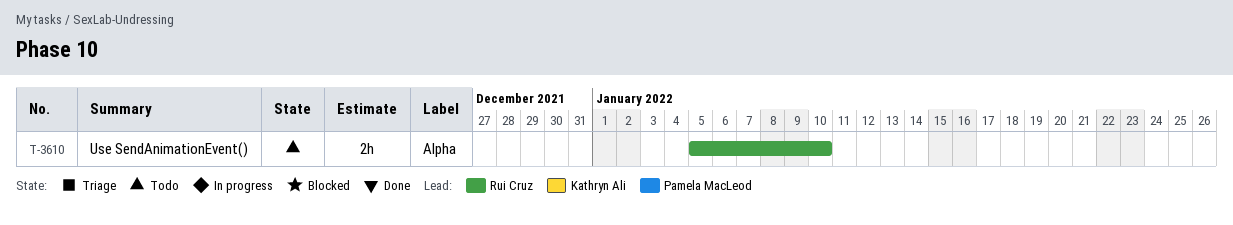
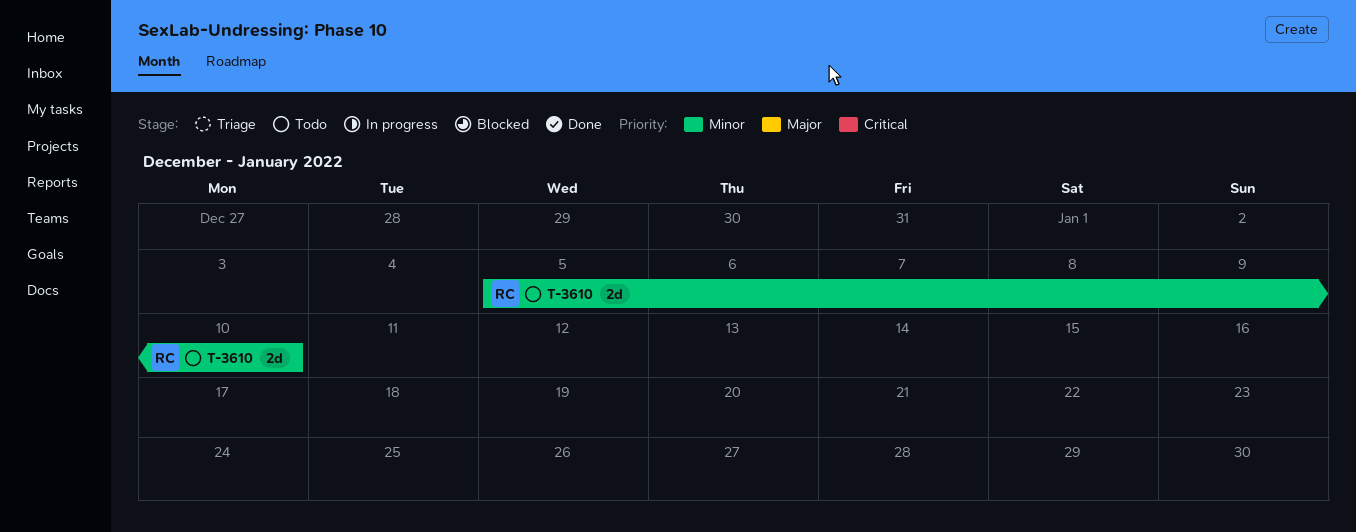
T-3610, estimate: 2h -> 2d

